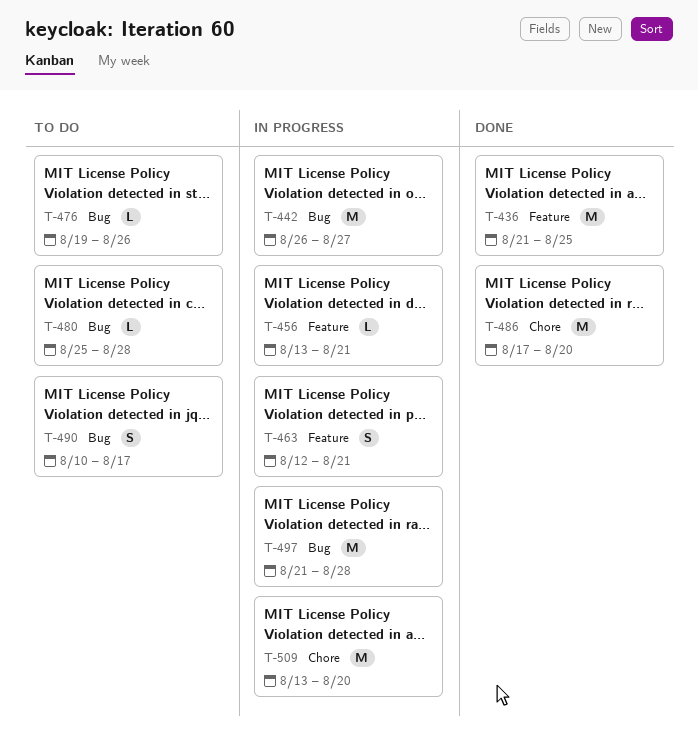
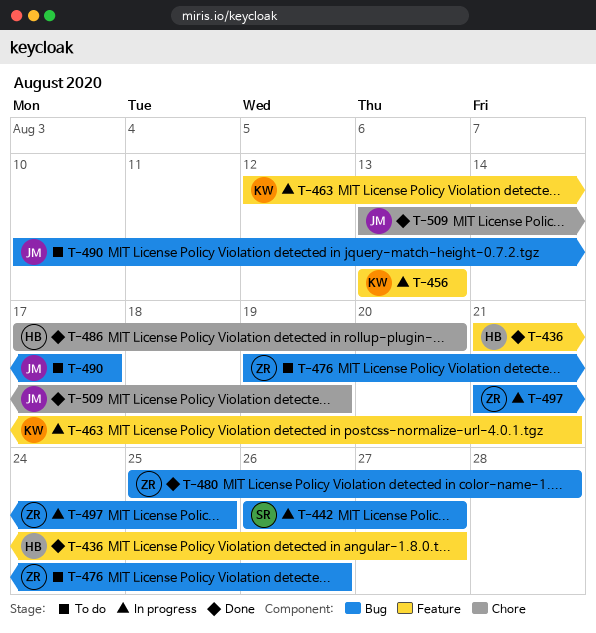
T-436, due: Aug 25 -> Aug 27
T-456, due: Aug 21 -> Aug 13
T-480, status: To do -> Done
T-497, due: Aug 28 -> Aug 25
T-509, status: In progress -> Done
T-509, due: Aug 20 -> Aug 19

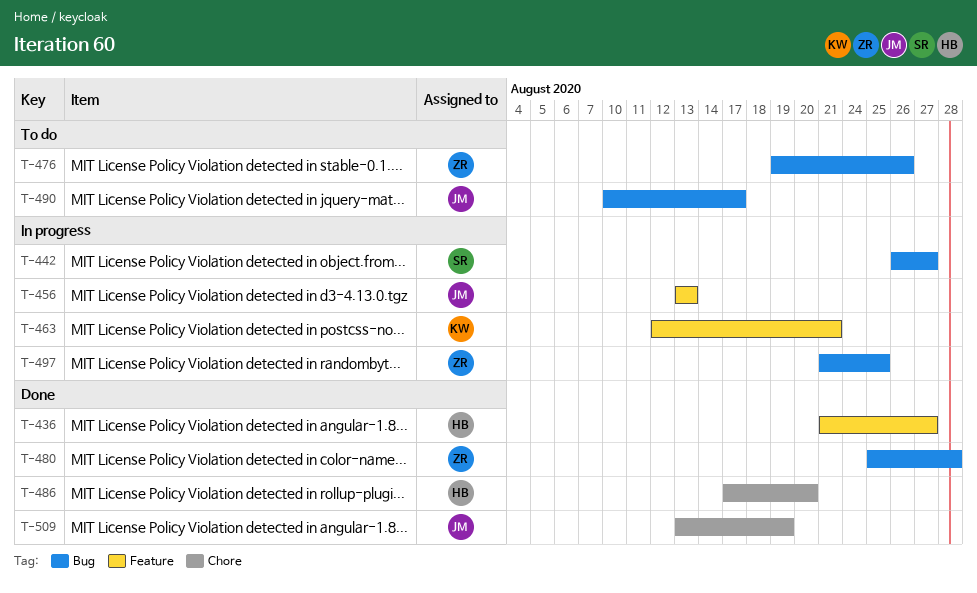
T-456, owner: KW -> JM

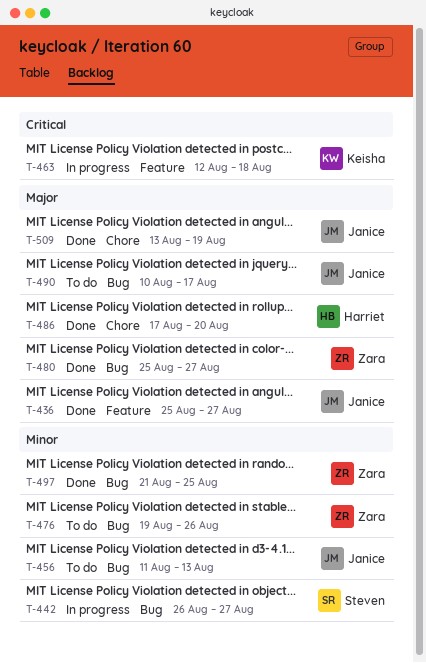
T-436, owner: Harriet -> Janice
T-436, start: Aug 21 -> Aug 25
T-456, status: In progress -> To do
T-456, label: Feature -> Bug
T-456, start: Aug 13 -> Aug 11
T-463, due: Aug 21 -> Aug 18
T-480, due: Aug 28 -> Aug 27
T-497, status: In progress -> Done

